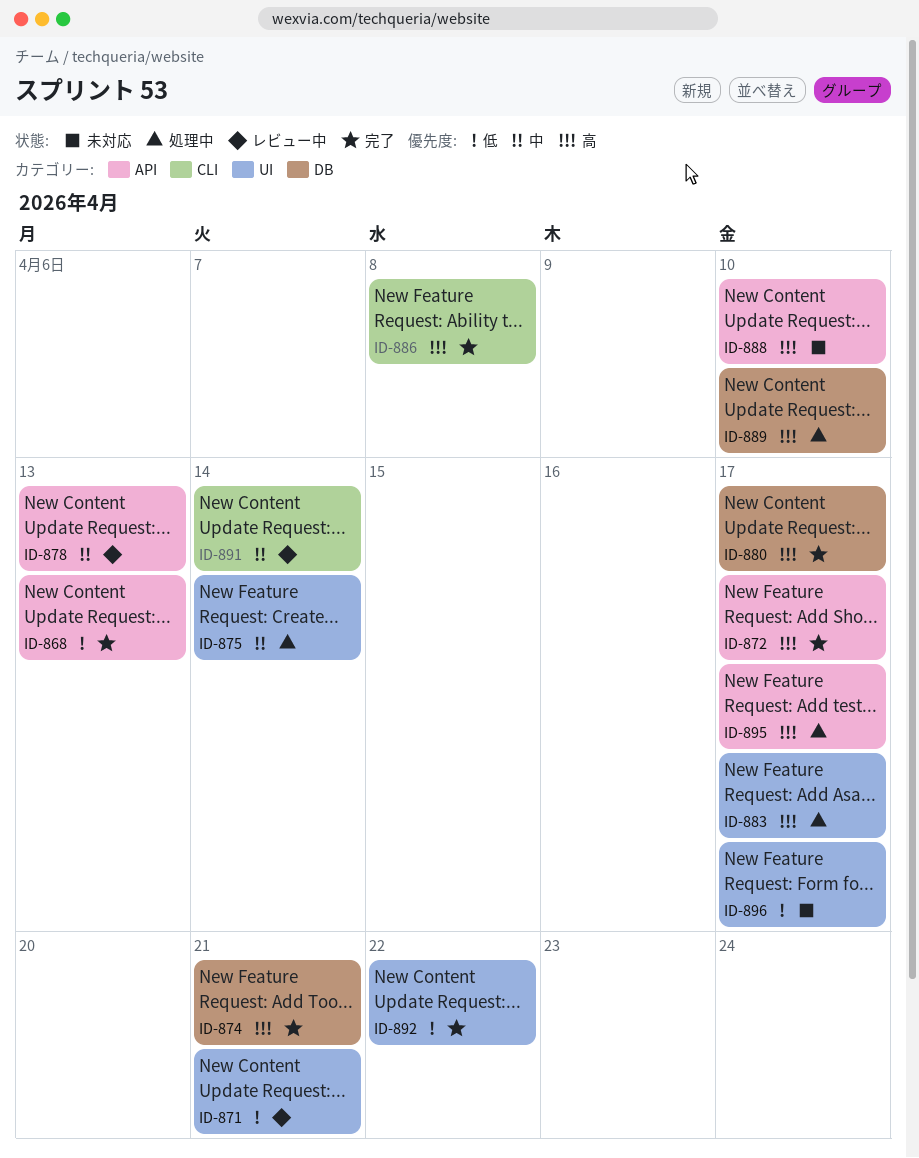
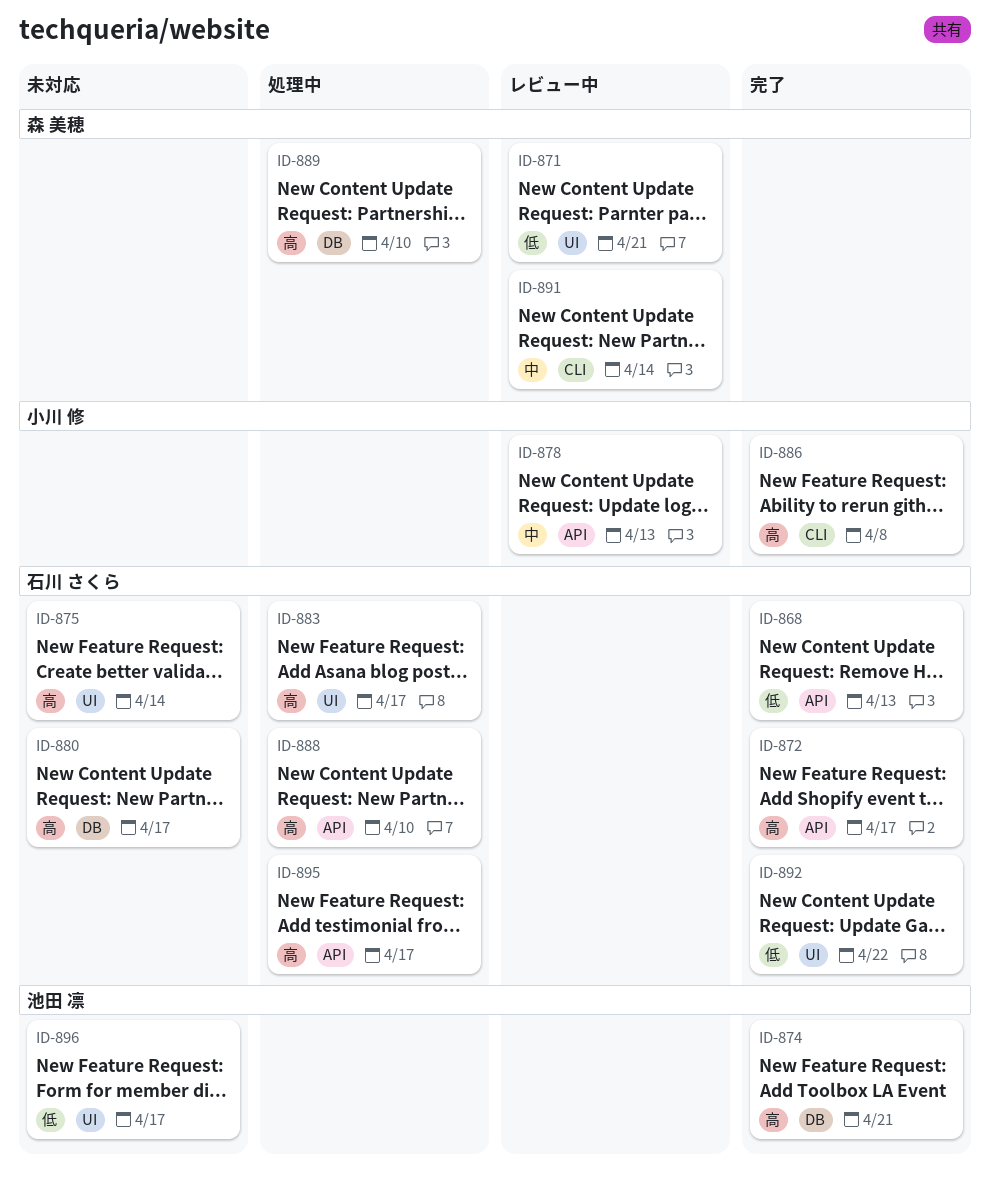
ID-875, status: 処理中 -> 未対応
ID-875, priority: 中 -> 高
ID-880, status: 完了 -> 未対応
ID-888, status: 未対応 -> 処理中

